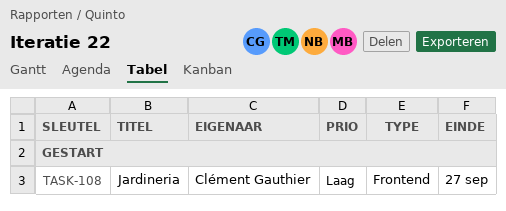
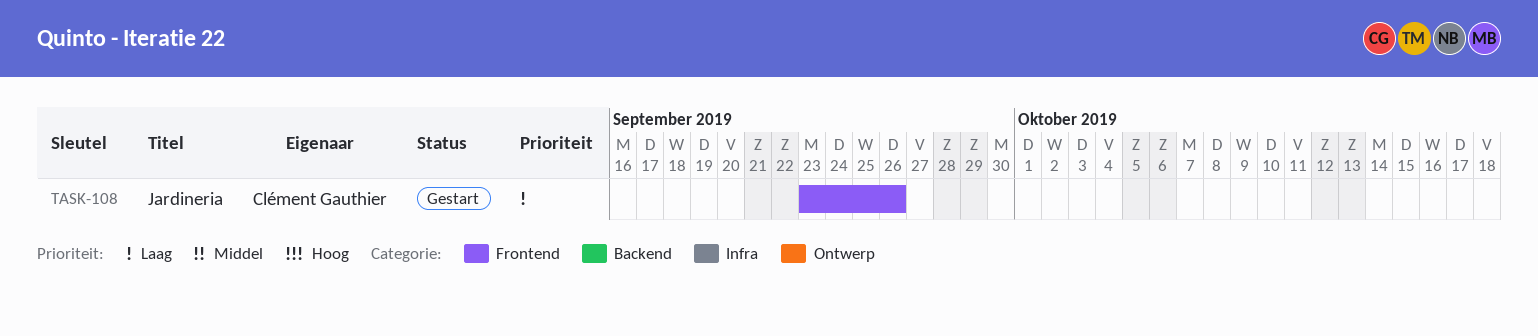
TASK-108, due: Sep 27 -> Sep 26

